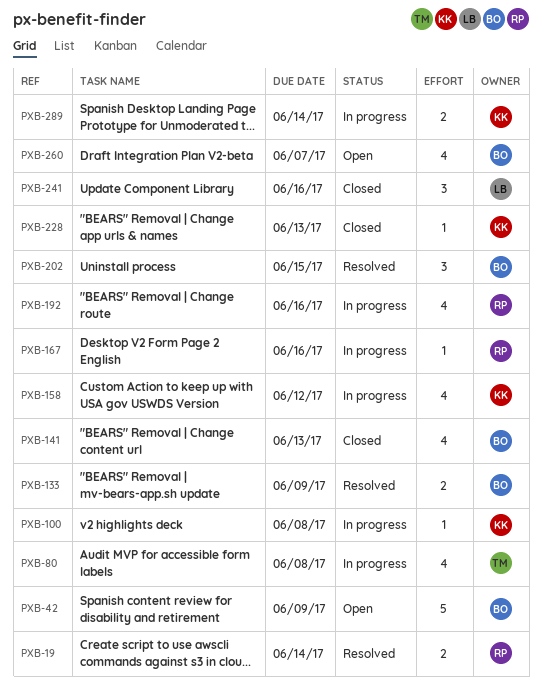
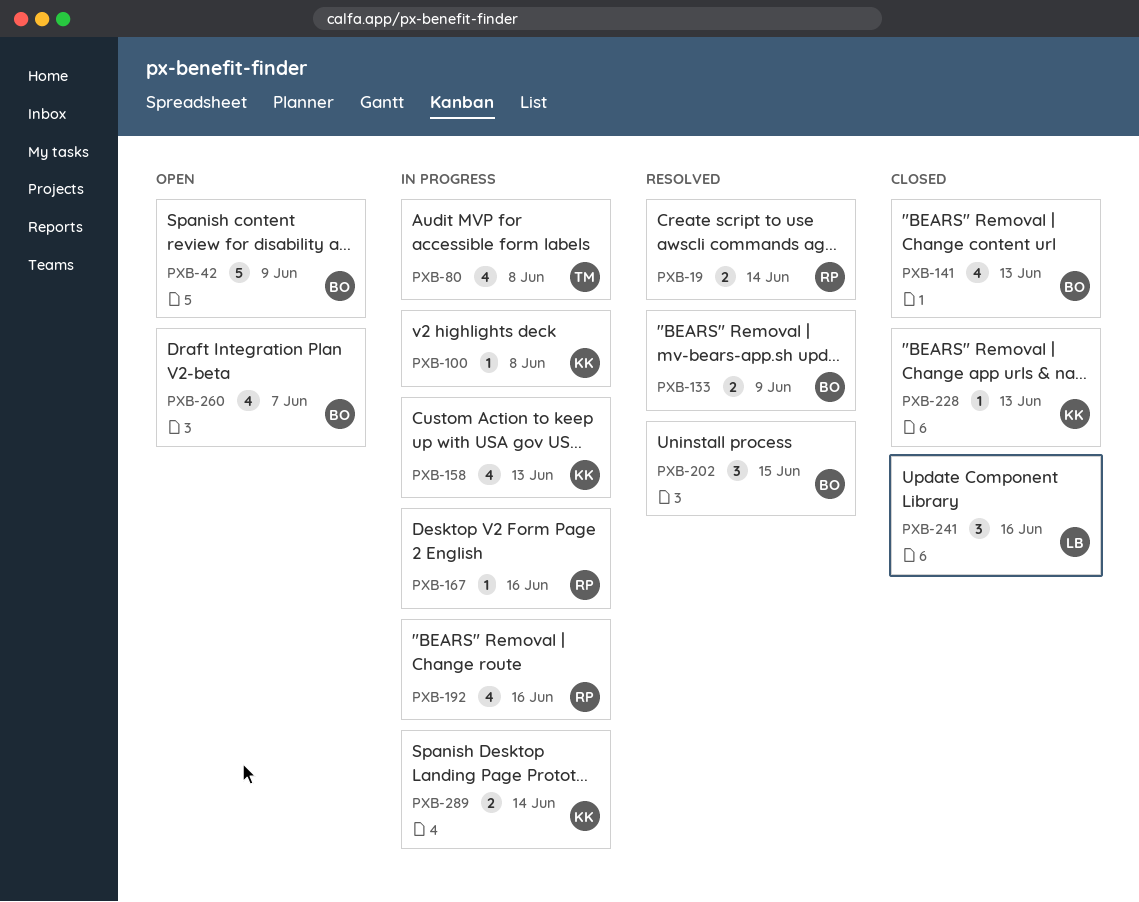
PXB-158, due: Jun 12 -> Jun 13

